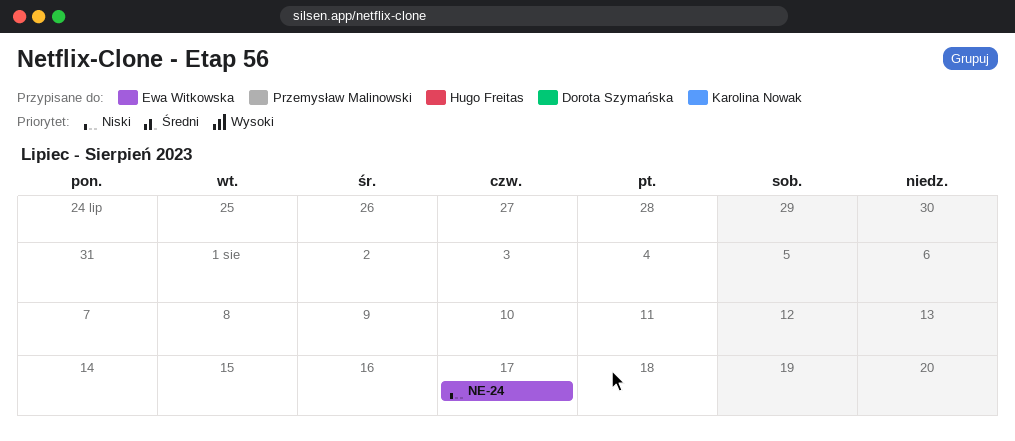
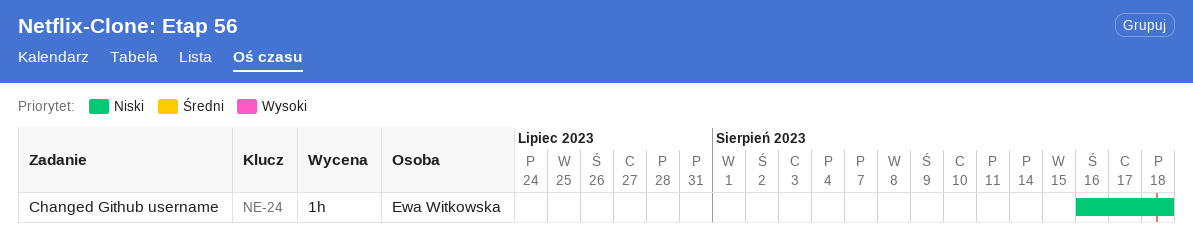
NE-24, start: Aug 17 -> Aug 16
NE-24, due: Aug 17 -> Aug 18

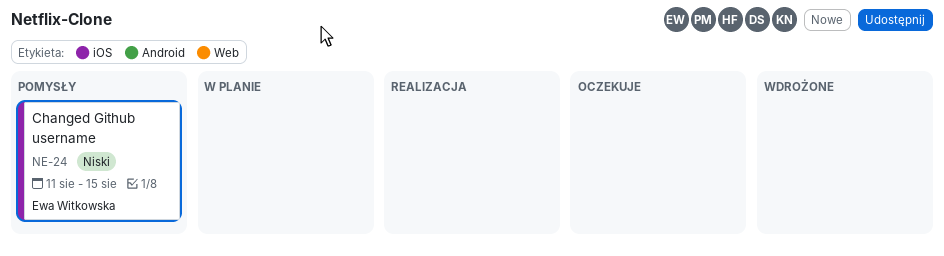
NE-24, start: Aug 16 -> Aug 11
NE-24, due: Aug 18 -> Aug 15

